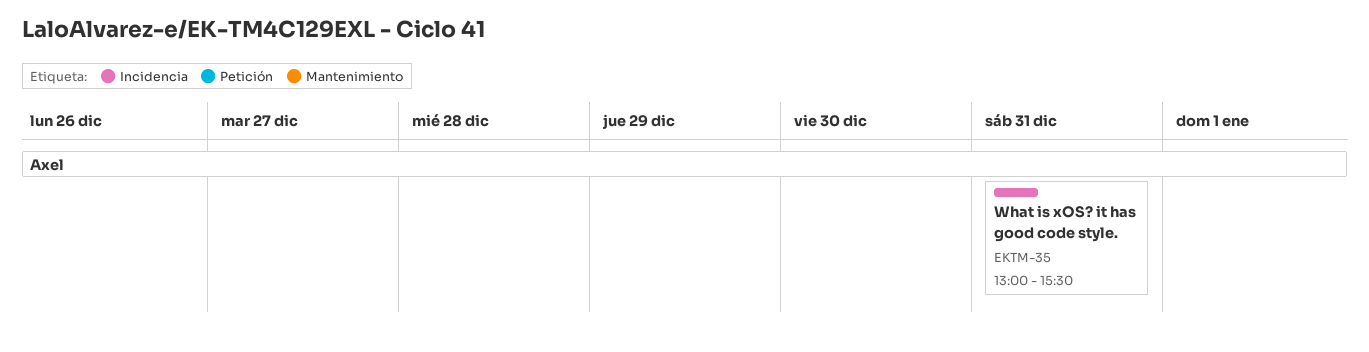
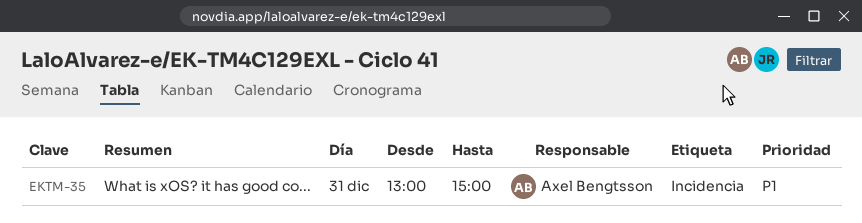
EKTM-35, ends: 15:30 -> 15:00

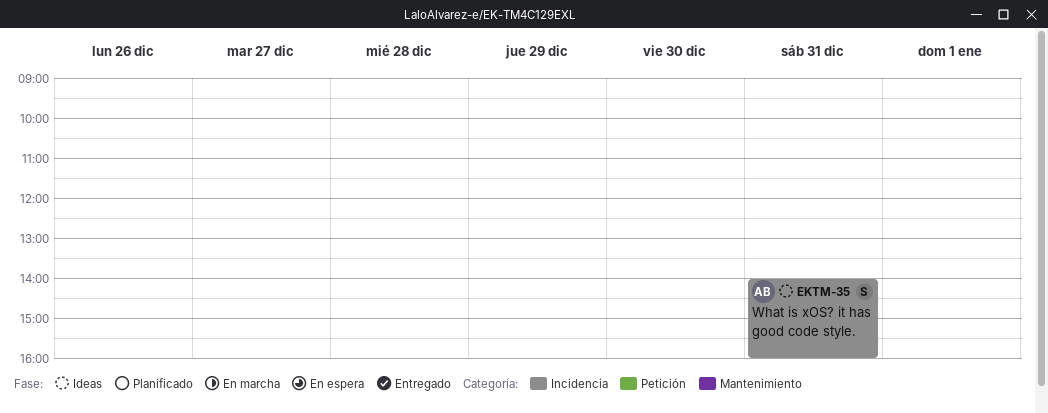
EKTM-35, begins: 13:00 -> 14:00
EKTM-35, ends: 15:00 -> 16:00

